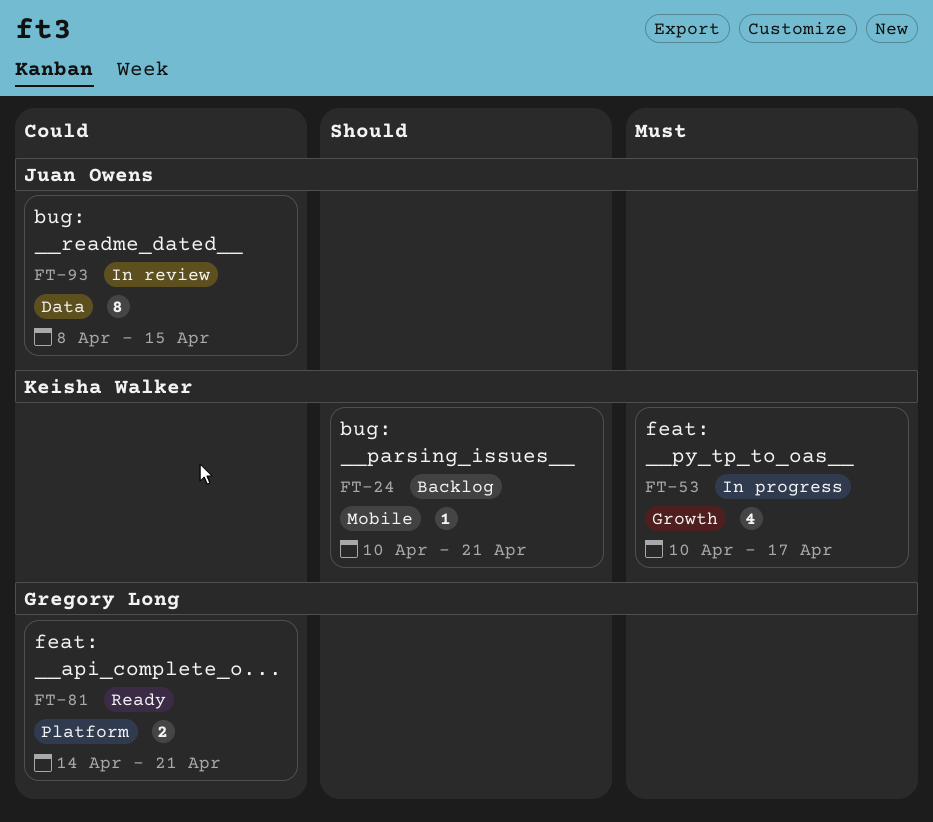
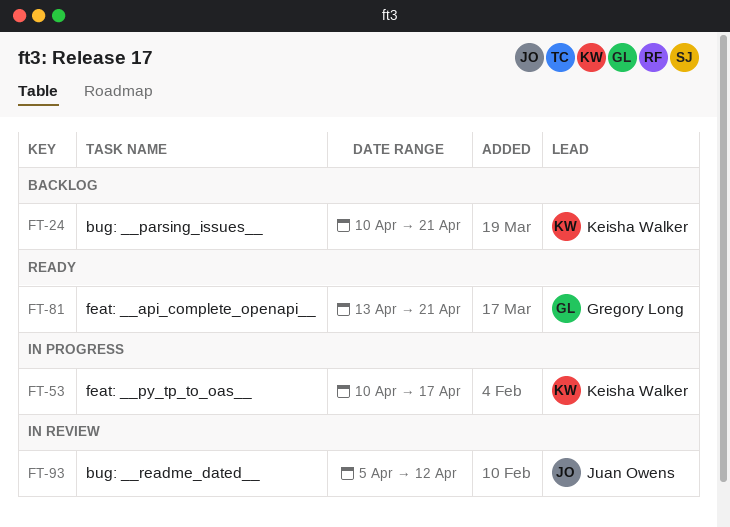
FT-81, start: Apr 14 -> Apr 13
FT-93, start: Apr 8 -> Apr 5
FT-93, due: Apr 15 -> Apr 12

